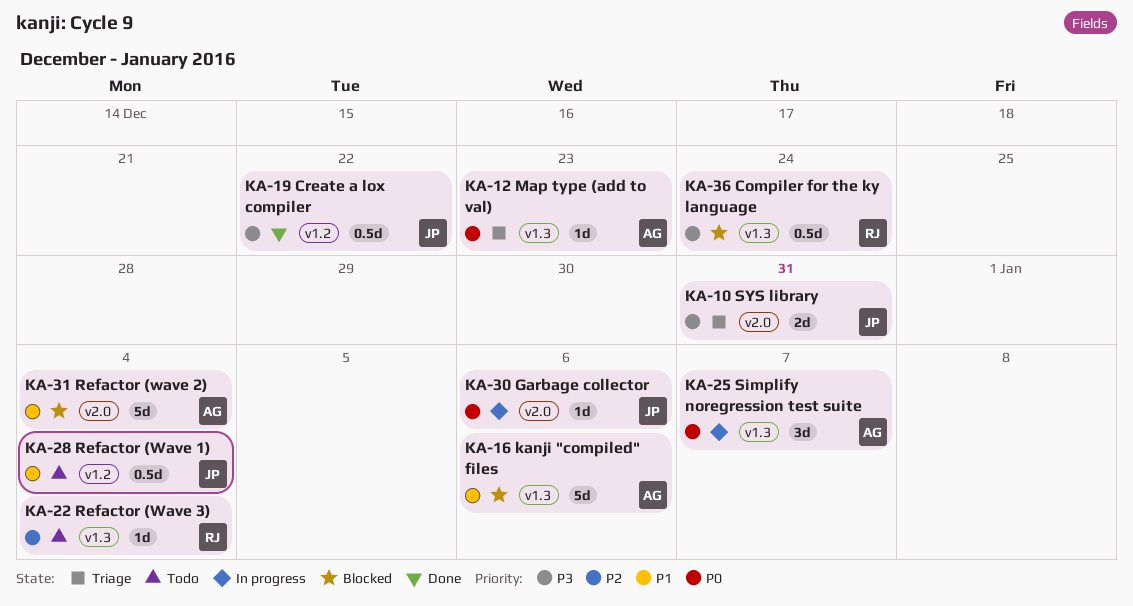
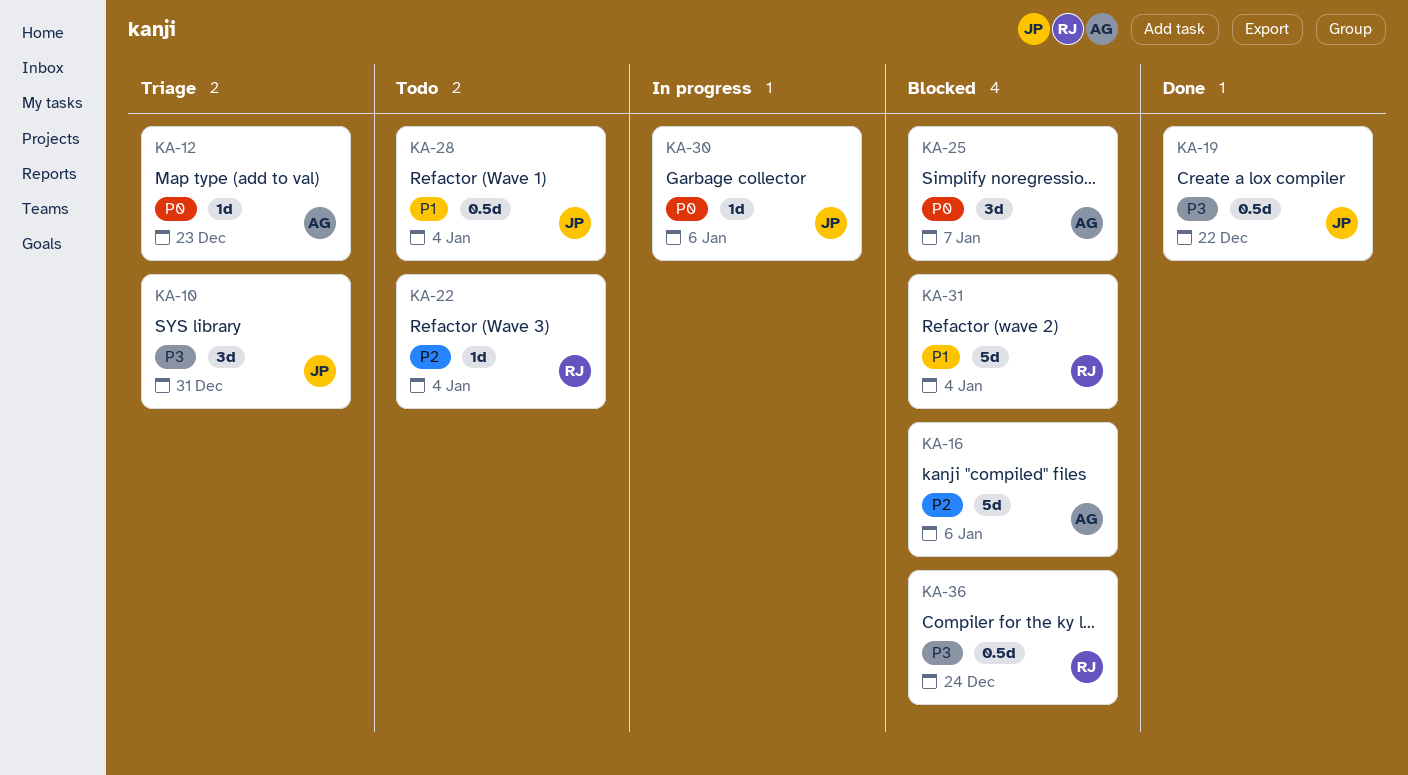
KA-10, estimate: 2d -> 3d
KA-16, priority: P1 -> P2
KA-25, status: In progress -> Blocked
KA-31, owner: AG -> RJ

